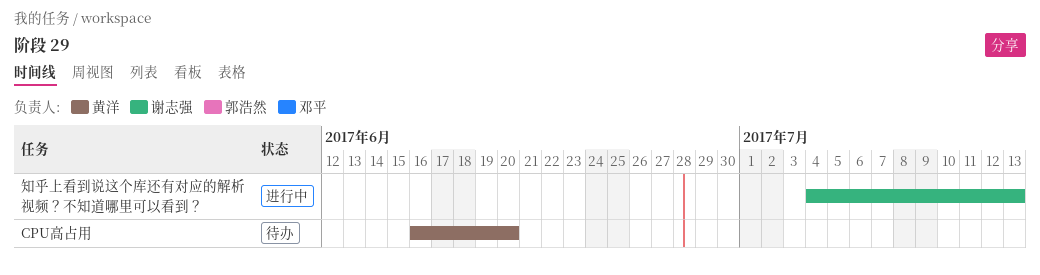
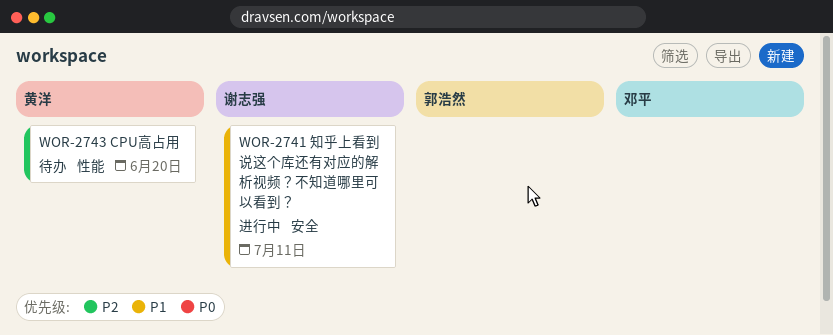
知乎上看到说这个库还有对应的解析视频？不知道哪里可以看到？, due: Jul 13 -> Jul 11

